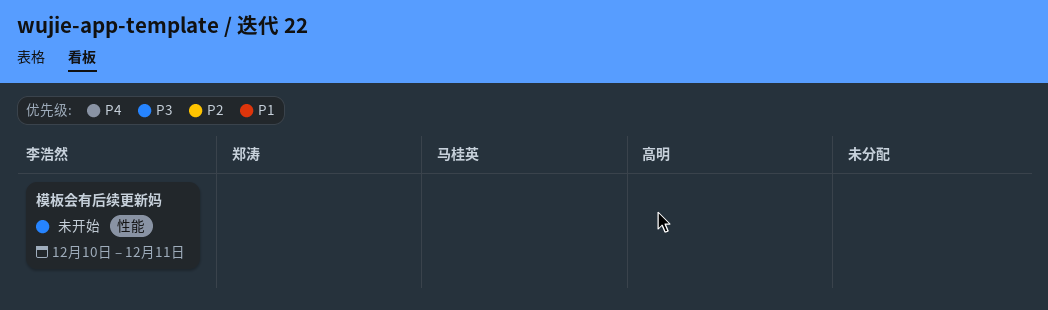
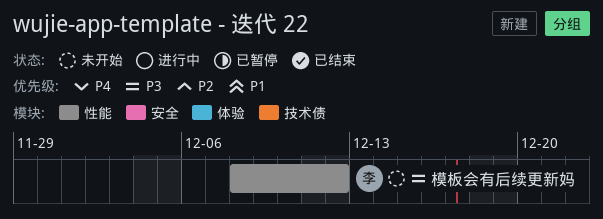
模板会有后续更新妈, start: Dec 10 -> Dec 8
模板会有后续更新妈, due: Dec 11 -> Dec 12

